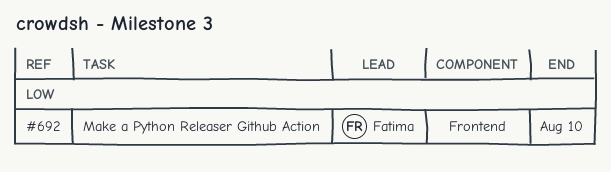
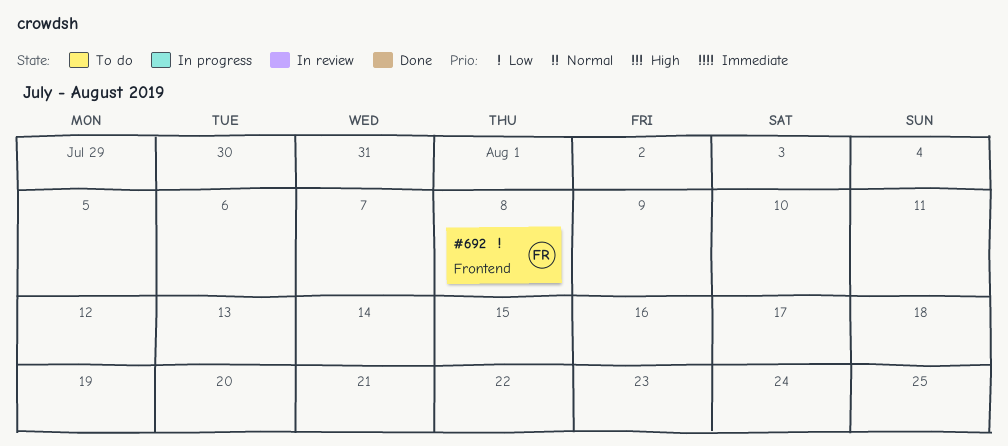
#692, due: Aug 10 -> Aug 8

